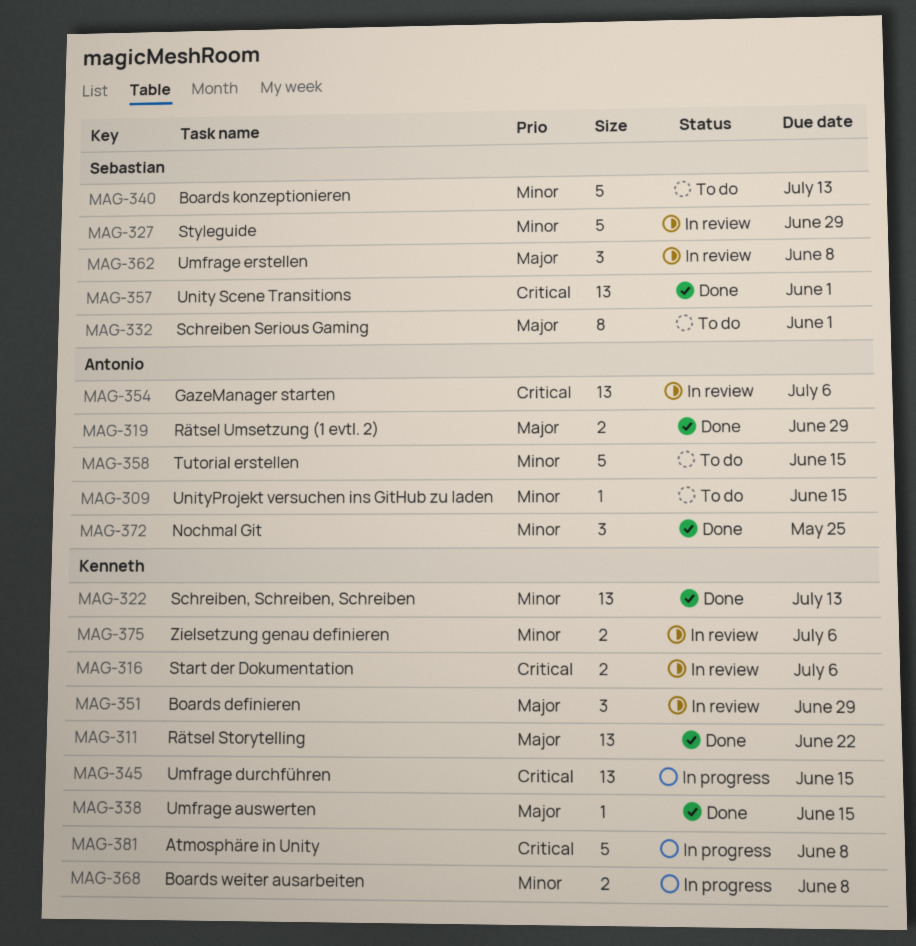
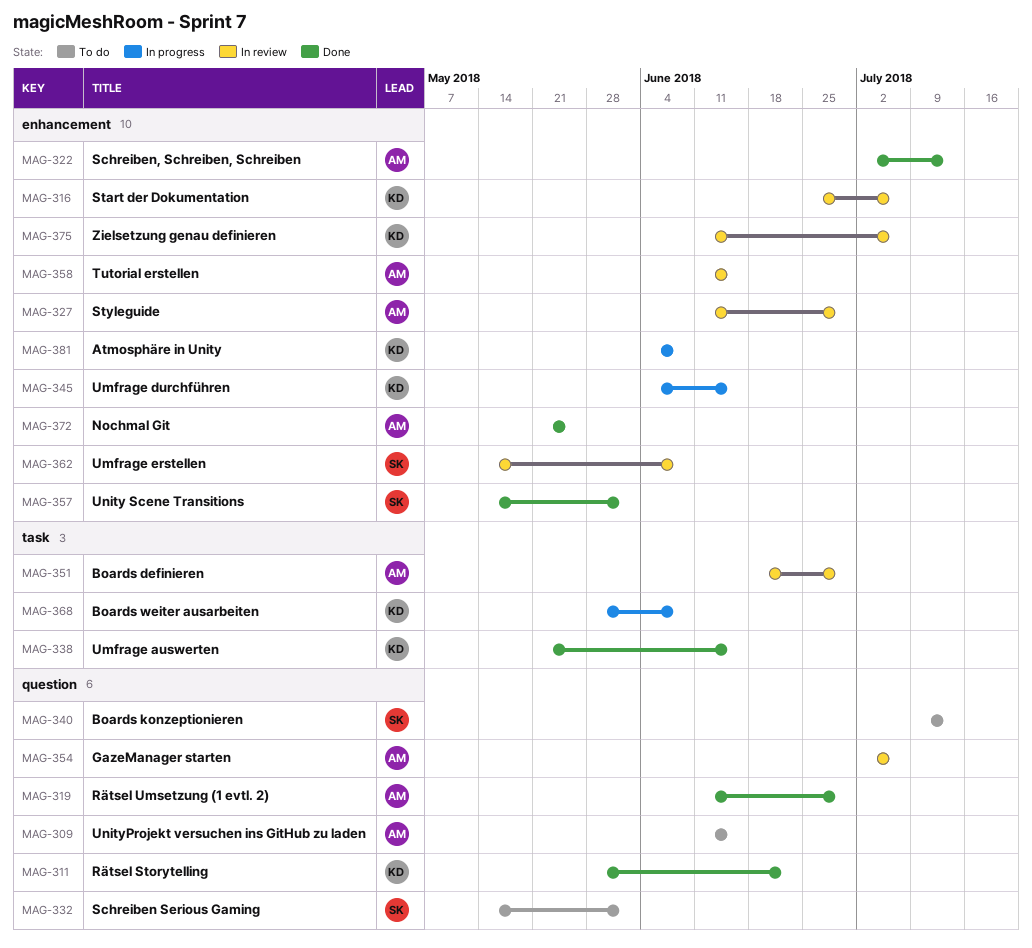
MAG-322, owner: Kenneth -> Antonio
MAG-327, owner: Sebastian -> Antonio
MAG-351, owner: Kenneth -> Antonio
MAG-358, status: To do -> In review

